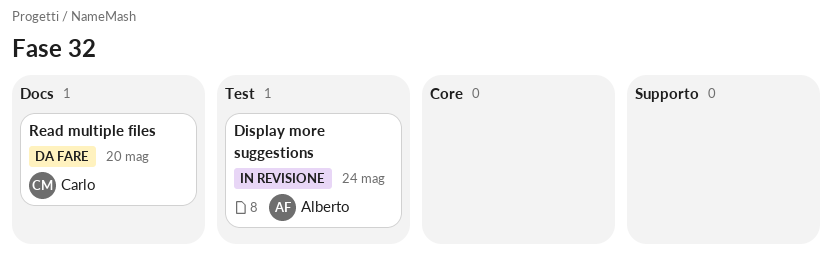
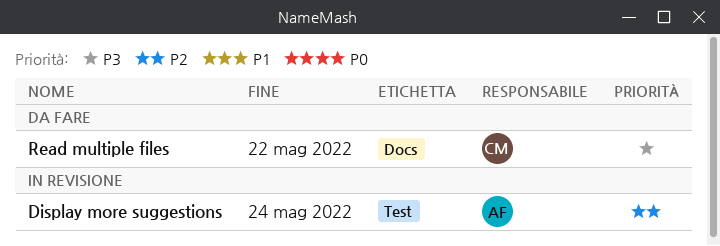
Read multiple files, due: May 20 -> May 22

